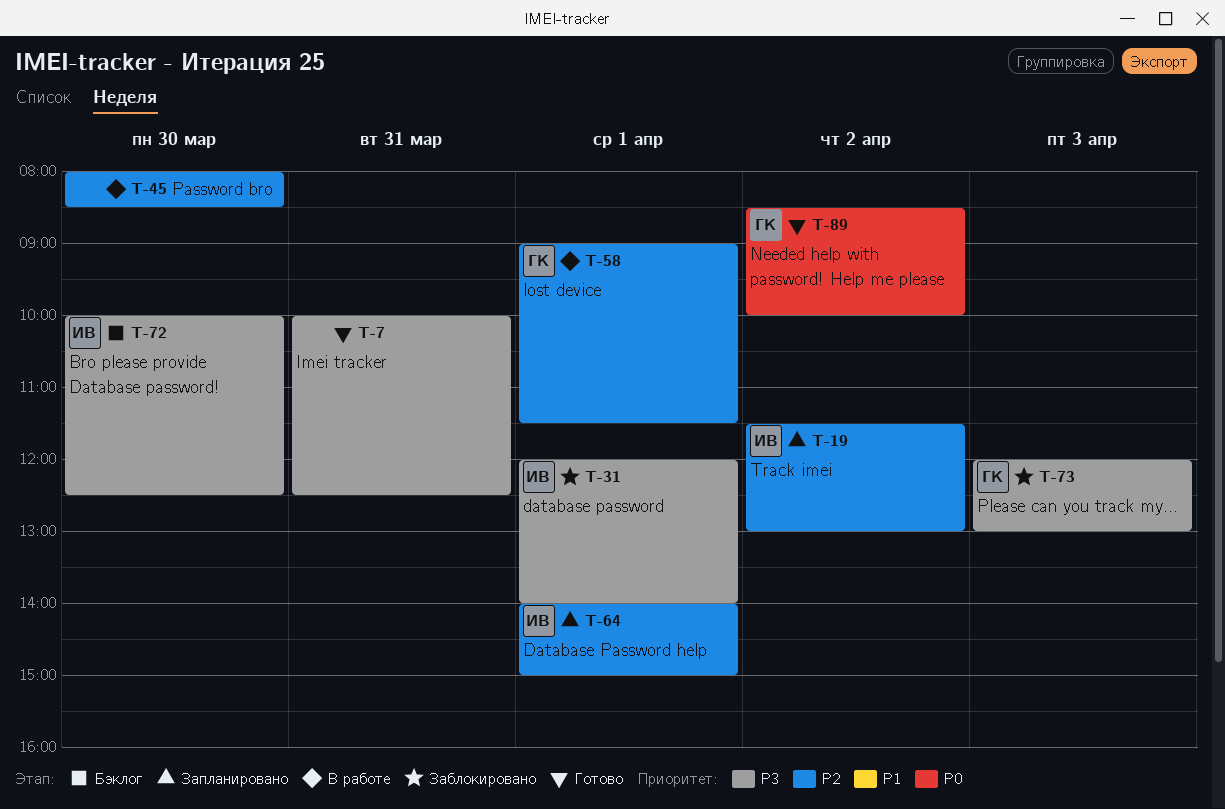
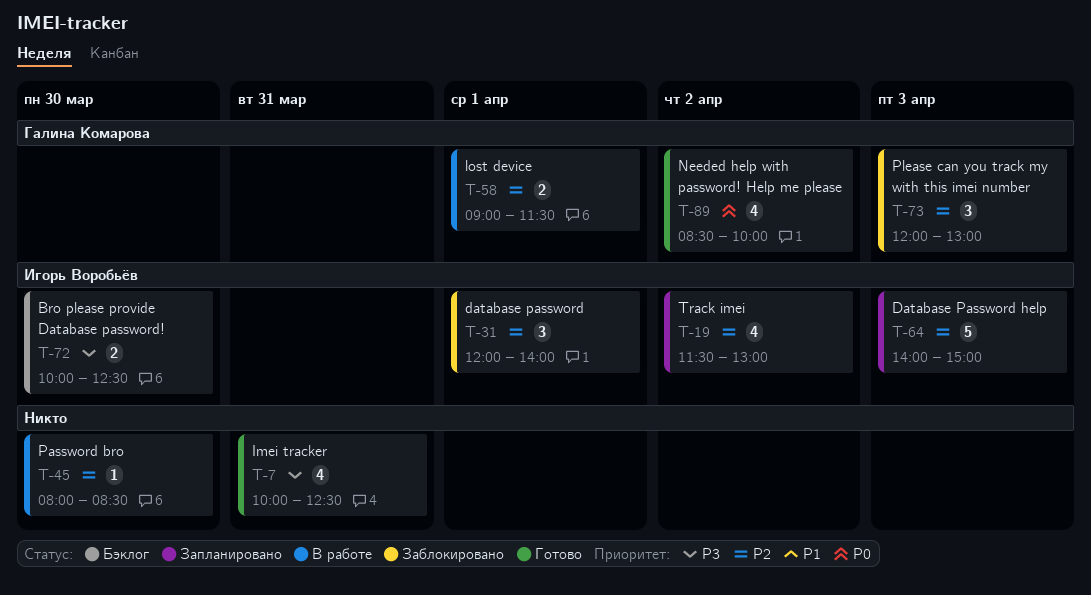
T-31, priority: P3 -> P2
T-64, day: Apr 1 -> Apr 3
T-73, priority: P3 -> P2

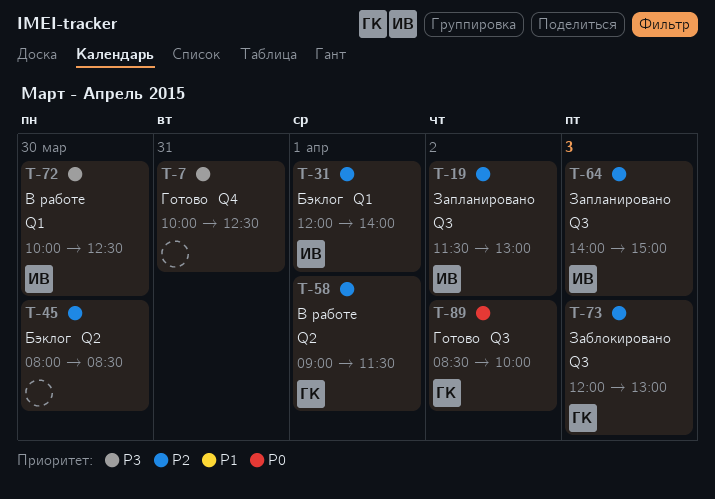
T-31, status: Заблокировано -> Бэклог
T-45, status: В работе -> Бэклог
T-72, status: Бэклог -> В работе

